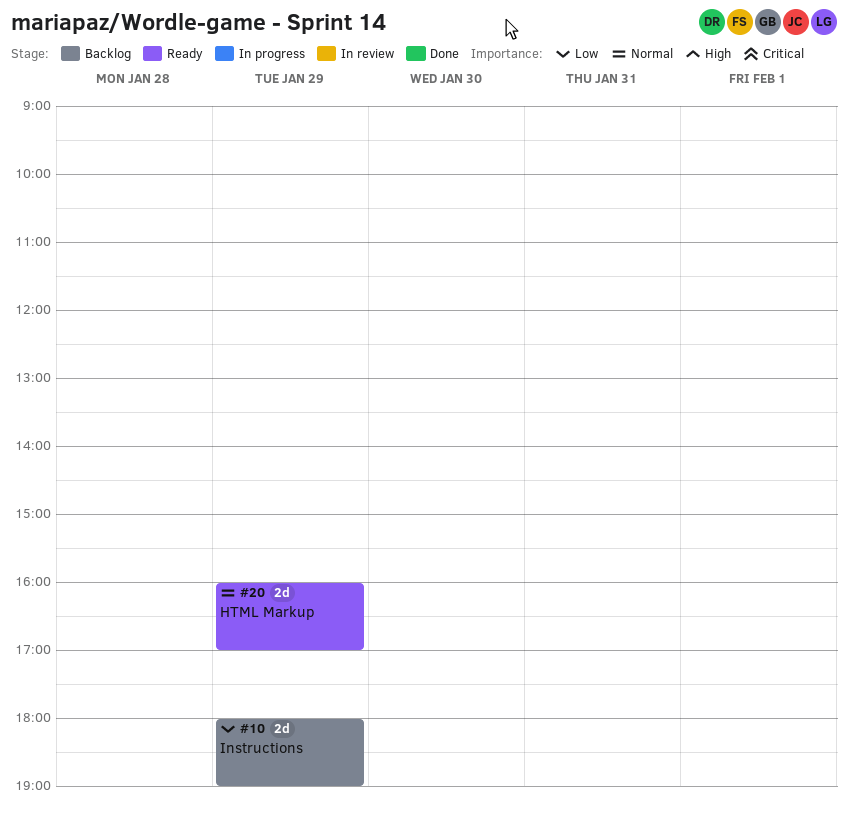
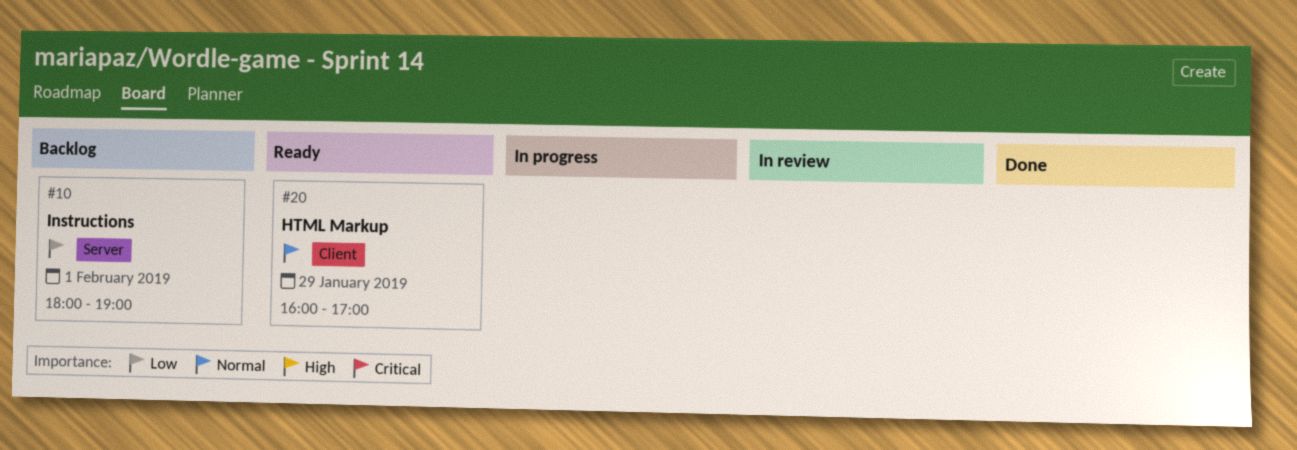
#10, day: Jan 29 -> Feb 1

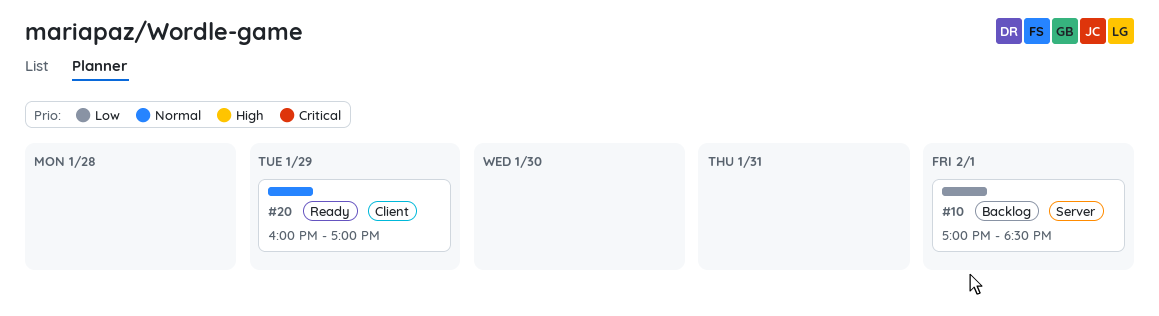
#10, begins: 18:00 -> 17:00
#10, ends: 19:00 -> 18:30

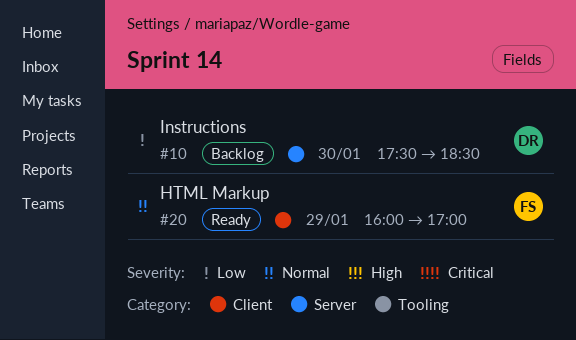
#10, day: Feb 1 -> Jan 30
#10, begins: 17:00 -> 17:30

